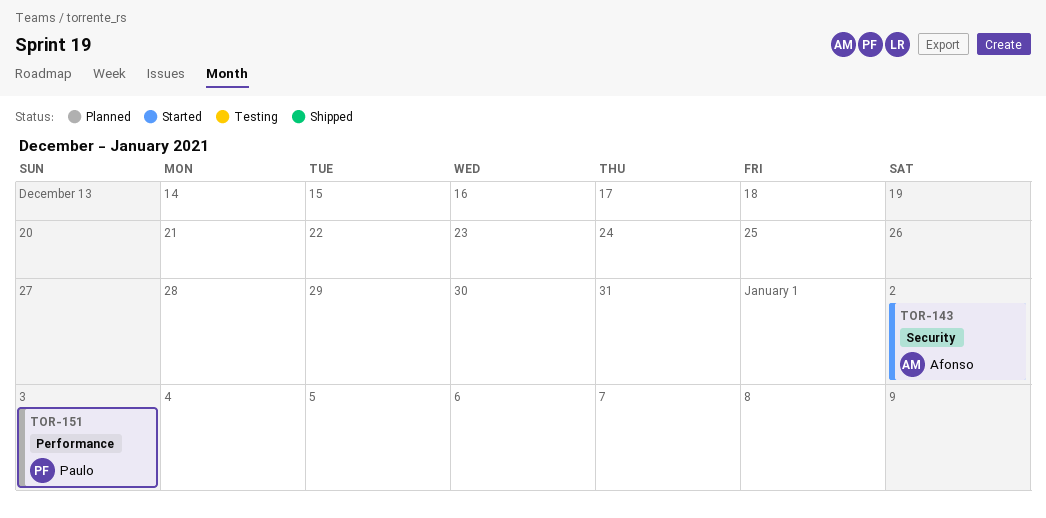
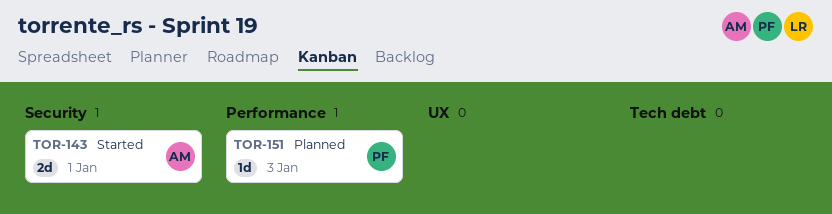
TOR-143, due: Jan 2 -> Jan 1

